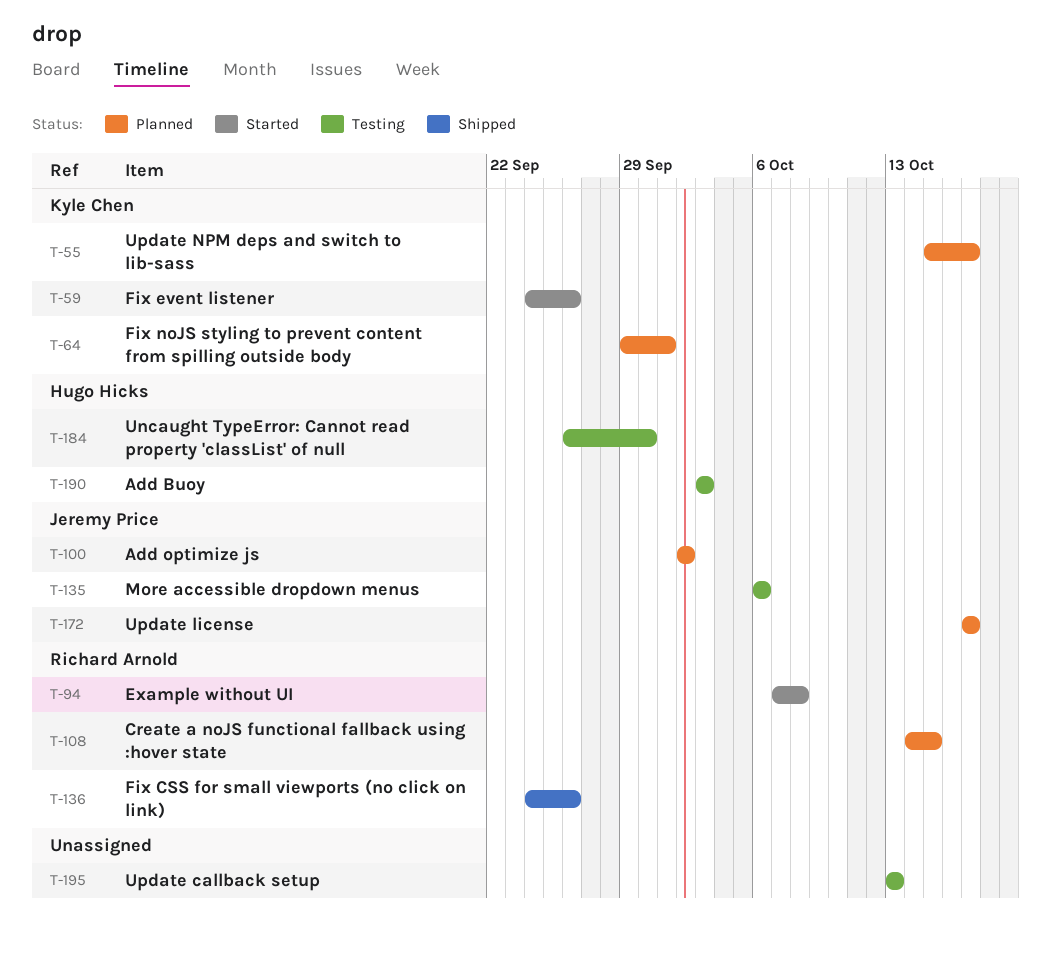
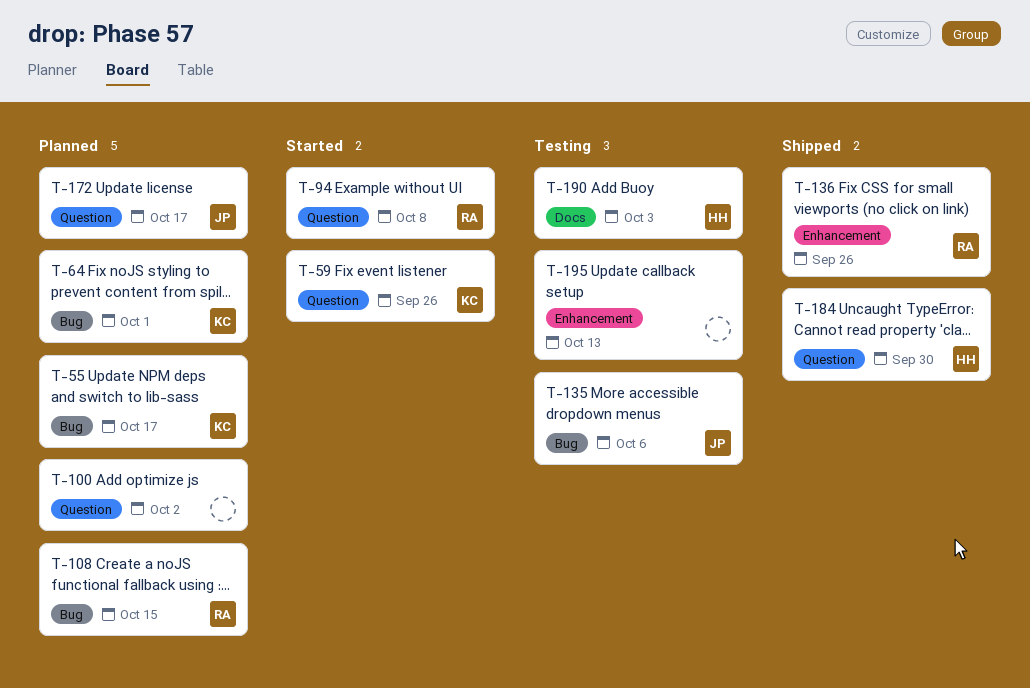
T-100, owner: Jeremy Price -> none
T-184, status: Testing -> Shipped

